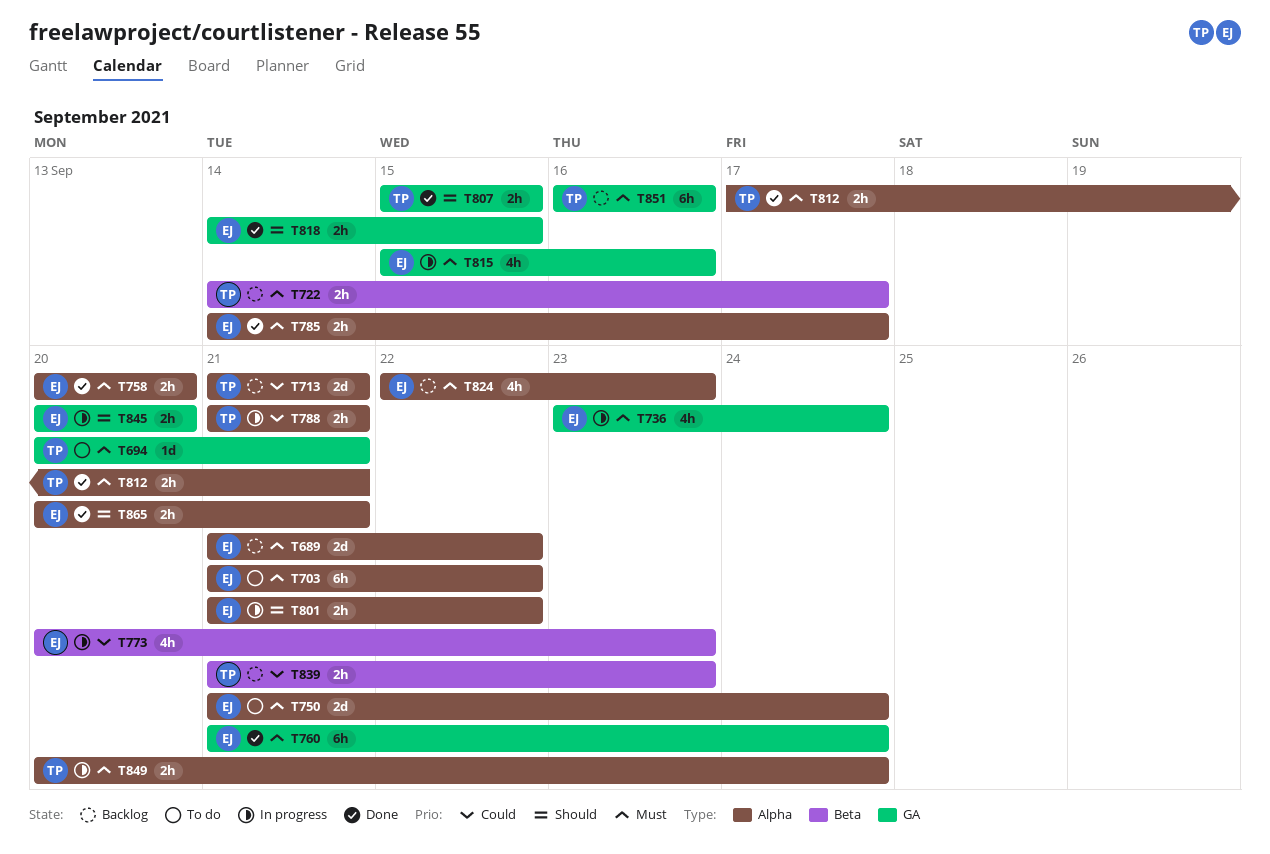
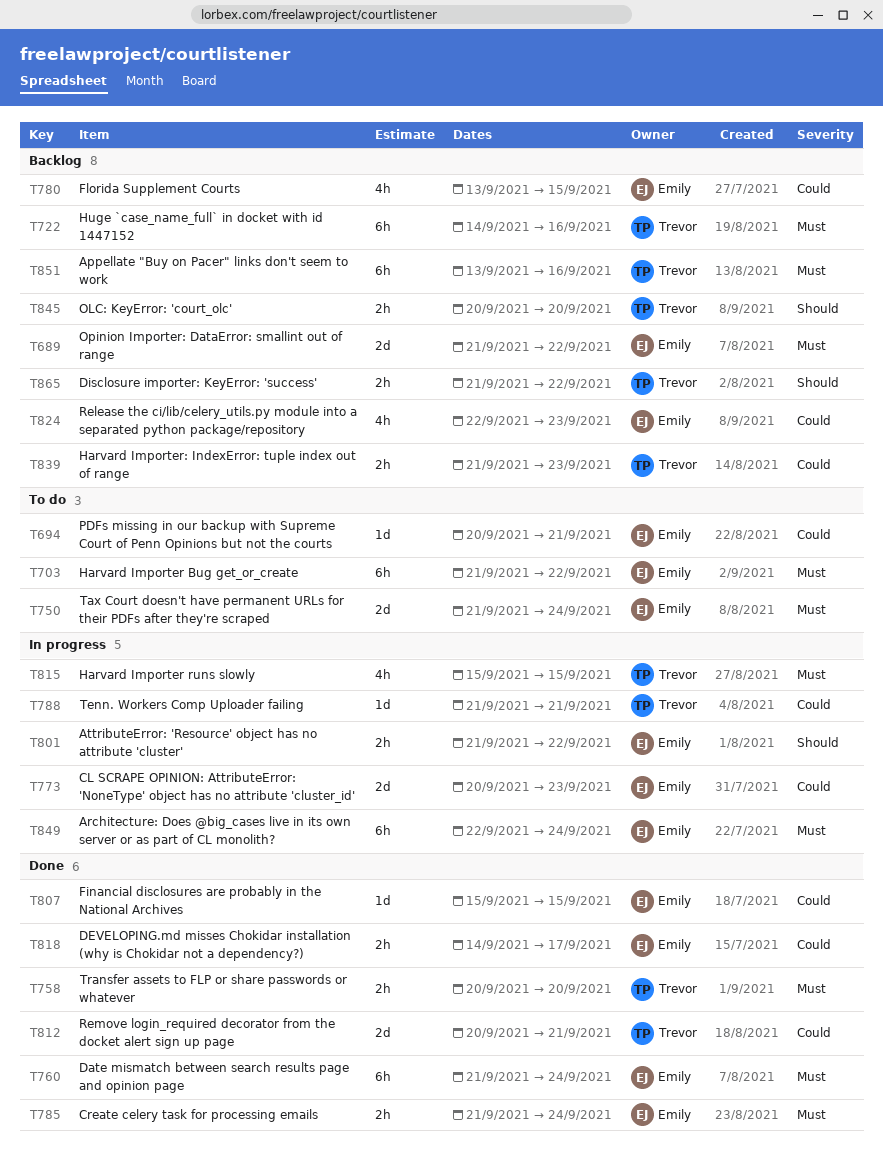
T694, owner: Trevor -> Emily
T694, priority: Must -> Could
T713: present -> none
T722, estimate: 2h -> 6h
T722, due: Sep 17 -> Sep 16
T736: present -> none
T758, owner: Emily -> Trevor
T773, estimate: 4h -> 2d
T780: none -> present
T785, start: Sep 14 -> Sep 21
T785, due: Sep 17 -> Sep 24
T788, estimate: 2h -> 1d
T807, owner: Trevor -> Emily
T807, priority: Should -> Could
T807, estimate: 2h -> 1d
T812, priority: Must -> Could
T812, estimate: 2h -> 2d
T812, start: Sep 17 -> Sep 20
T815, owner: Emily -> Trevor
T815, due: Sep 16 -> Sep 15
T818, priority: Should -> Could
T818, due: Sep 15 -> Sep 17
T824, priority: Must -> Could
T845, status: In progress -> Backlog
T845, owner: Emily -> Trevor
T849, owner: Trevor -> Emily
T849, estimate: 2h -> 6h
T849, start: Sep 20 -> Sep 22
T851, start: Sep 16 -> Sep 13
T865, status: Done -> Backlog
T865, owner: Emily -> Trevor
T865, start: Sep 20 -> Sep 21
T865, due: Sep 21 -> Sep 22

